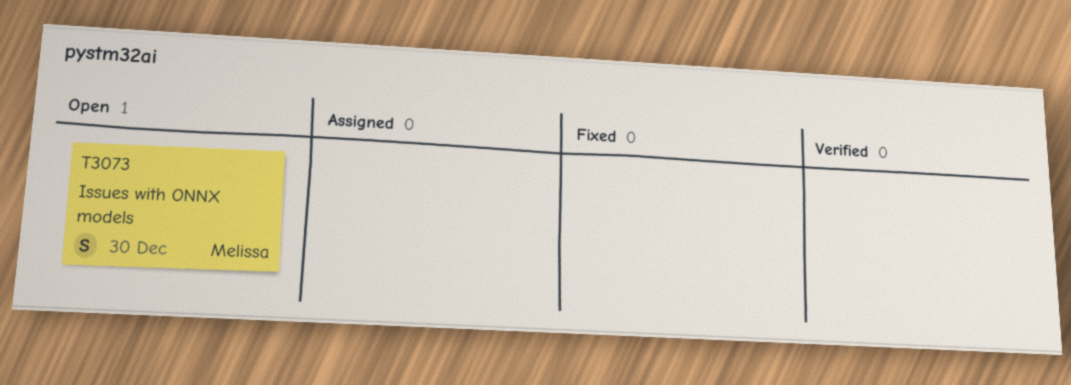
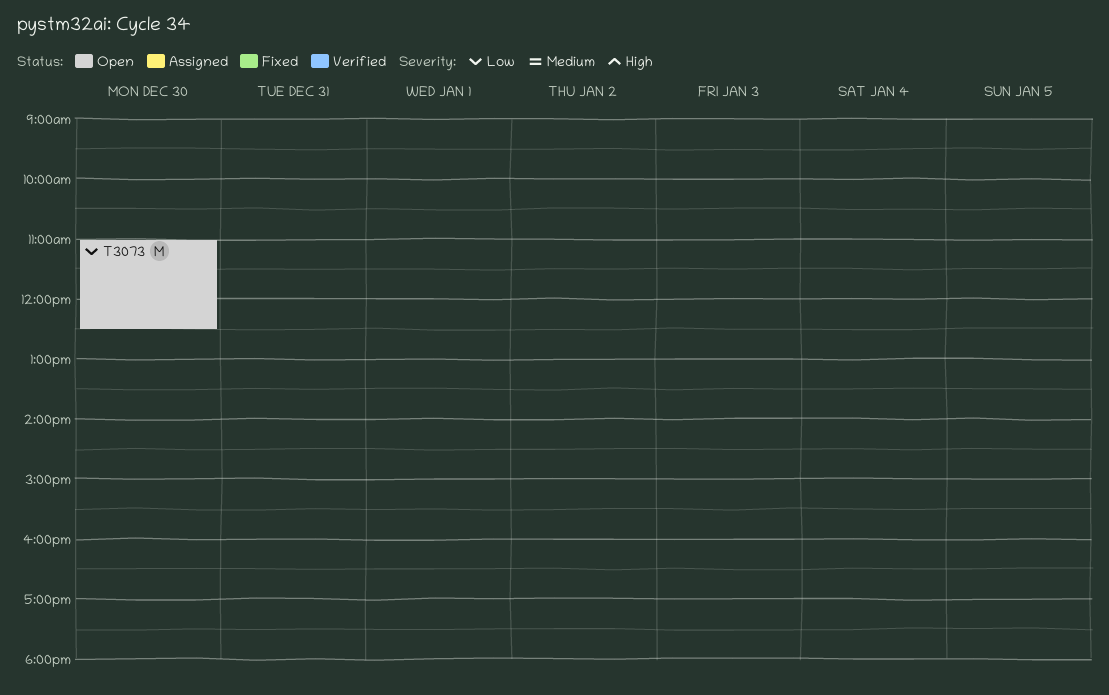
T3073, estimate: S -> M

